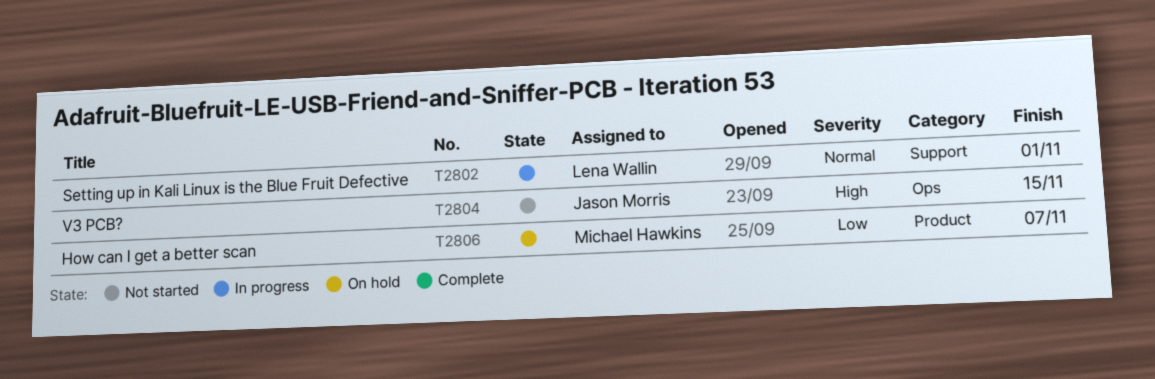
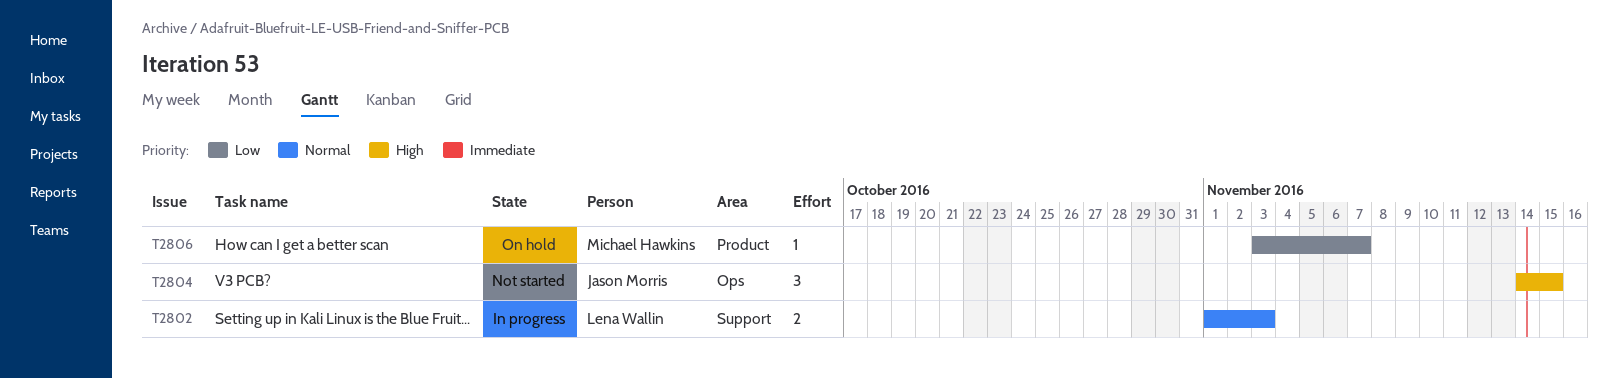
T2802, due: Nov 1 -> Nov 3

